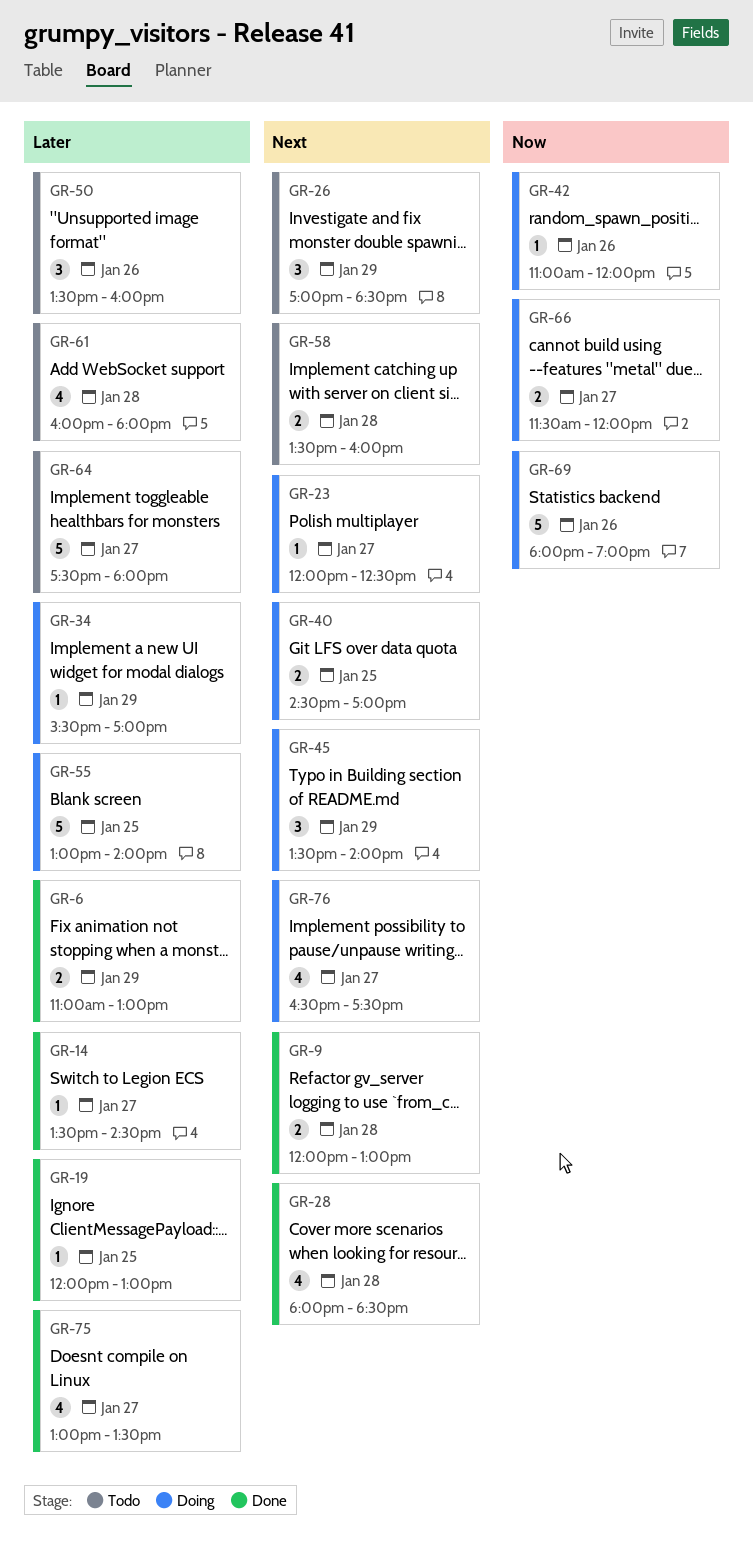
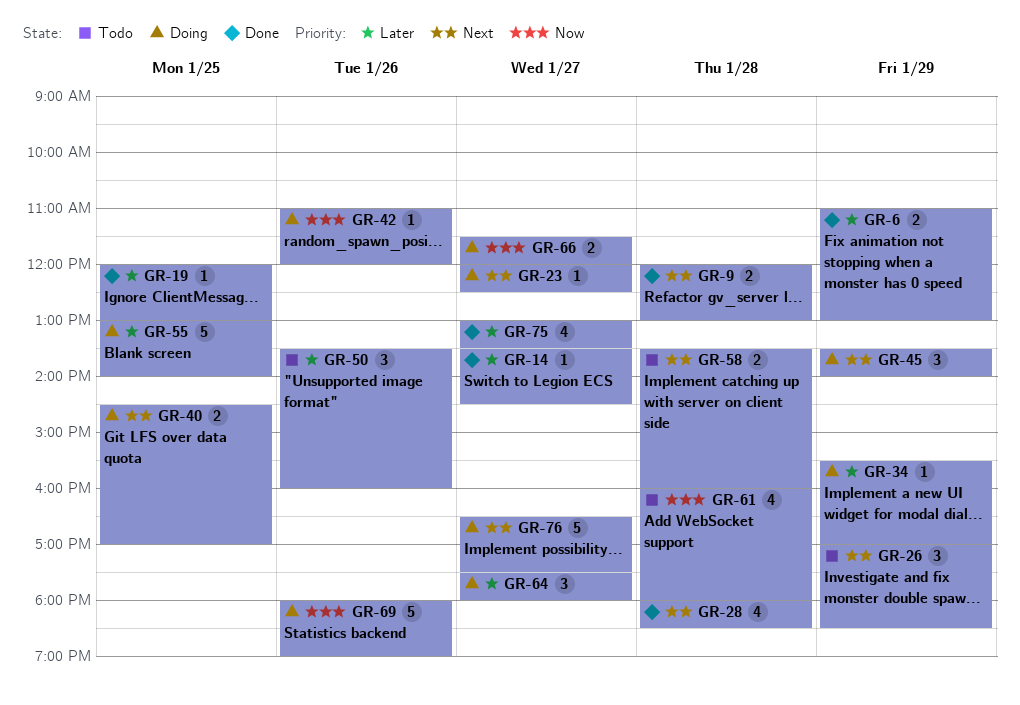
GR-61, priority: Later -> Now
GR-64, status: Todo -> Doing
GR-64, estimate: 5 -> 3
GR-76, estimate: 4 -> 5

